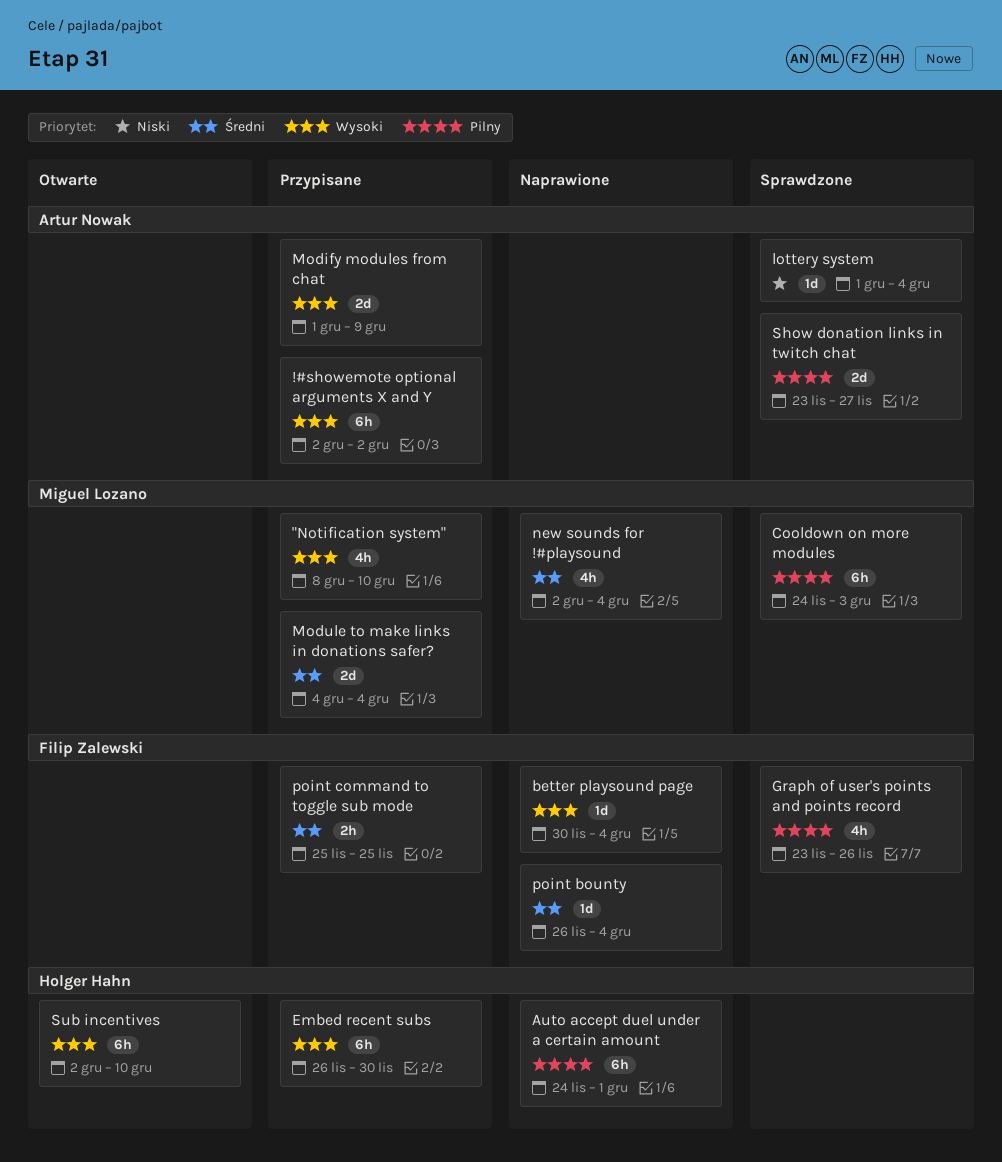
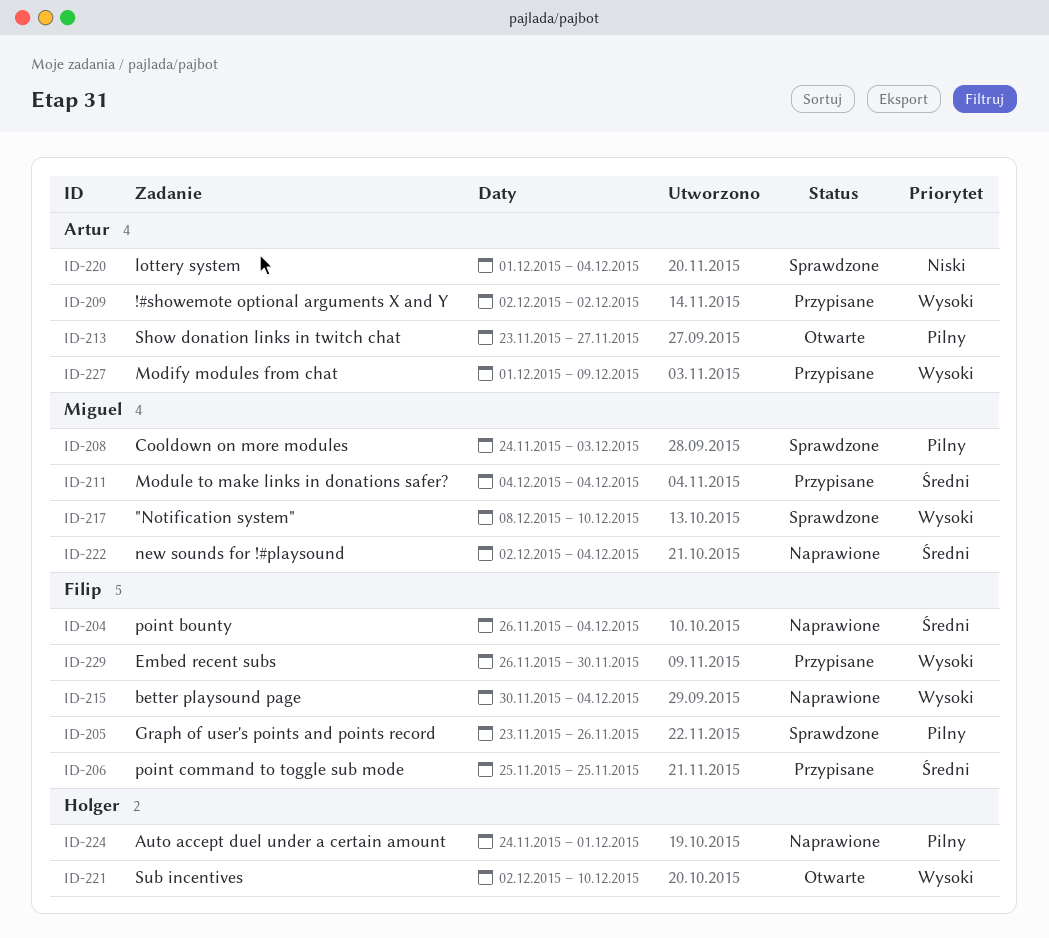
"Notification system", status: Przypisane -> Sprawdzone
Embed recent subs, owner: Holger Hahn -> Filip Zalewski
Show donation links in twitch chat, status: Sprawdzone -> Otwarte

